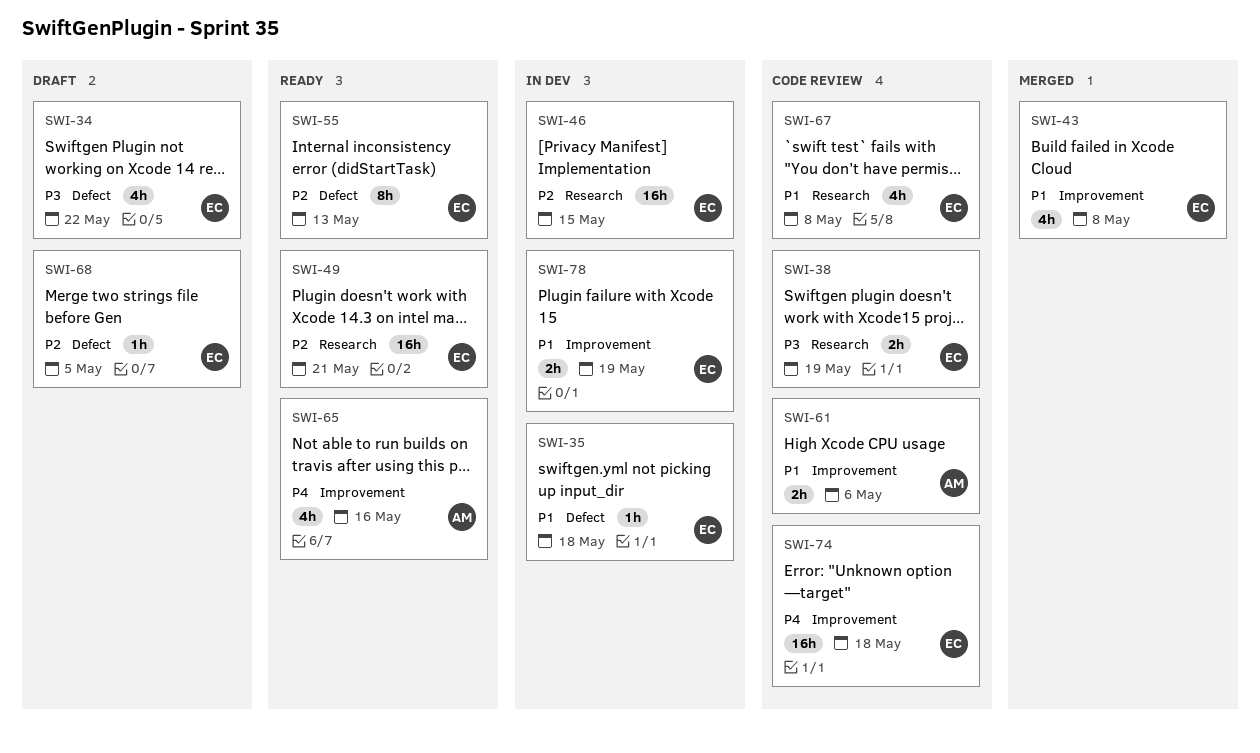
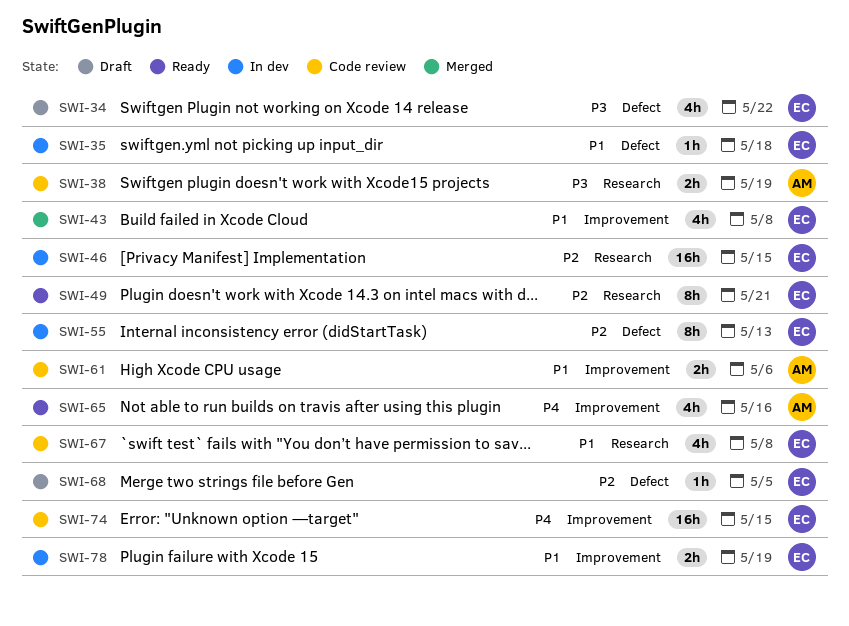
SWI-38, owner: EC -> AM
SWI-49, estimate: 16h -> 8h
SWI-55, status: Ready -> In dev
SWI-74, due: May 18 -> May 15

